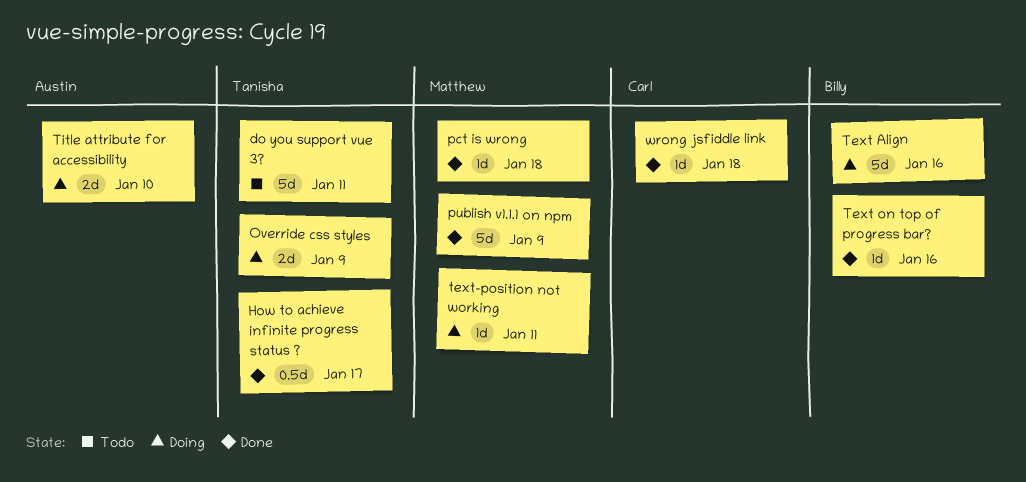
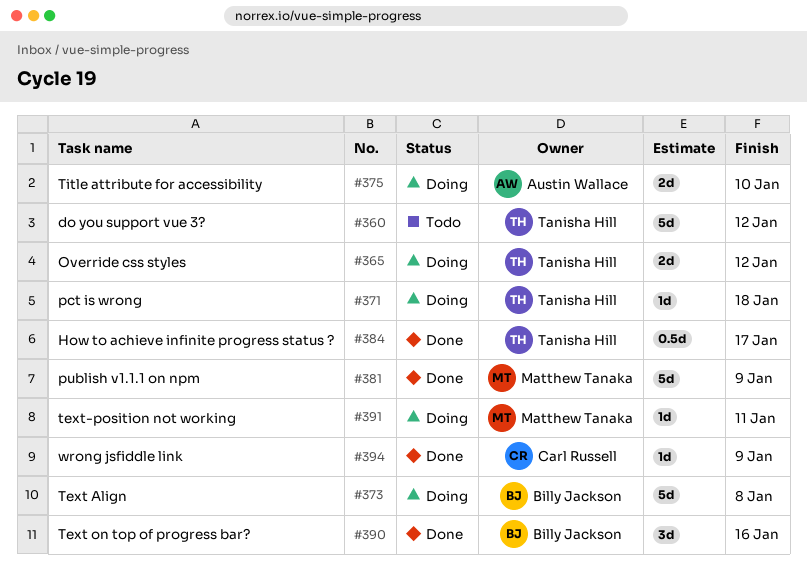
do you support vue 3?, due: Jan 11 -> Jan 12
Override css styles, due: Jan 9 -> Jan 12
pct is wrong, status: Done -> Doing
pct is wrong, owner: Matthew Tanaka -> Tanisha Hill
Text Align, due: Jan 16 -> Jan 8
Text on top of progress bar?, estimate: 1d -> 3d
wrong jsfiddle link, due: Jan 18 -> Jan 9

